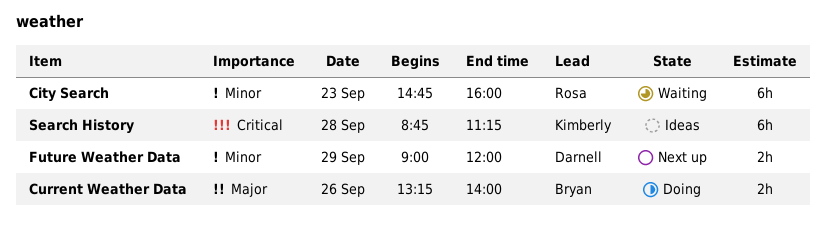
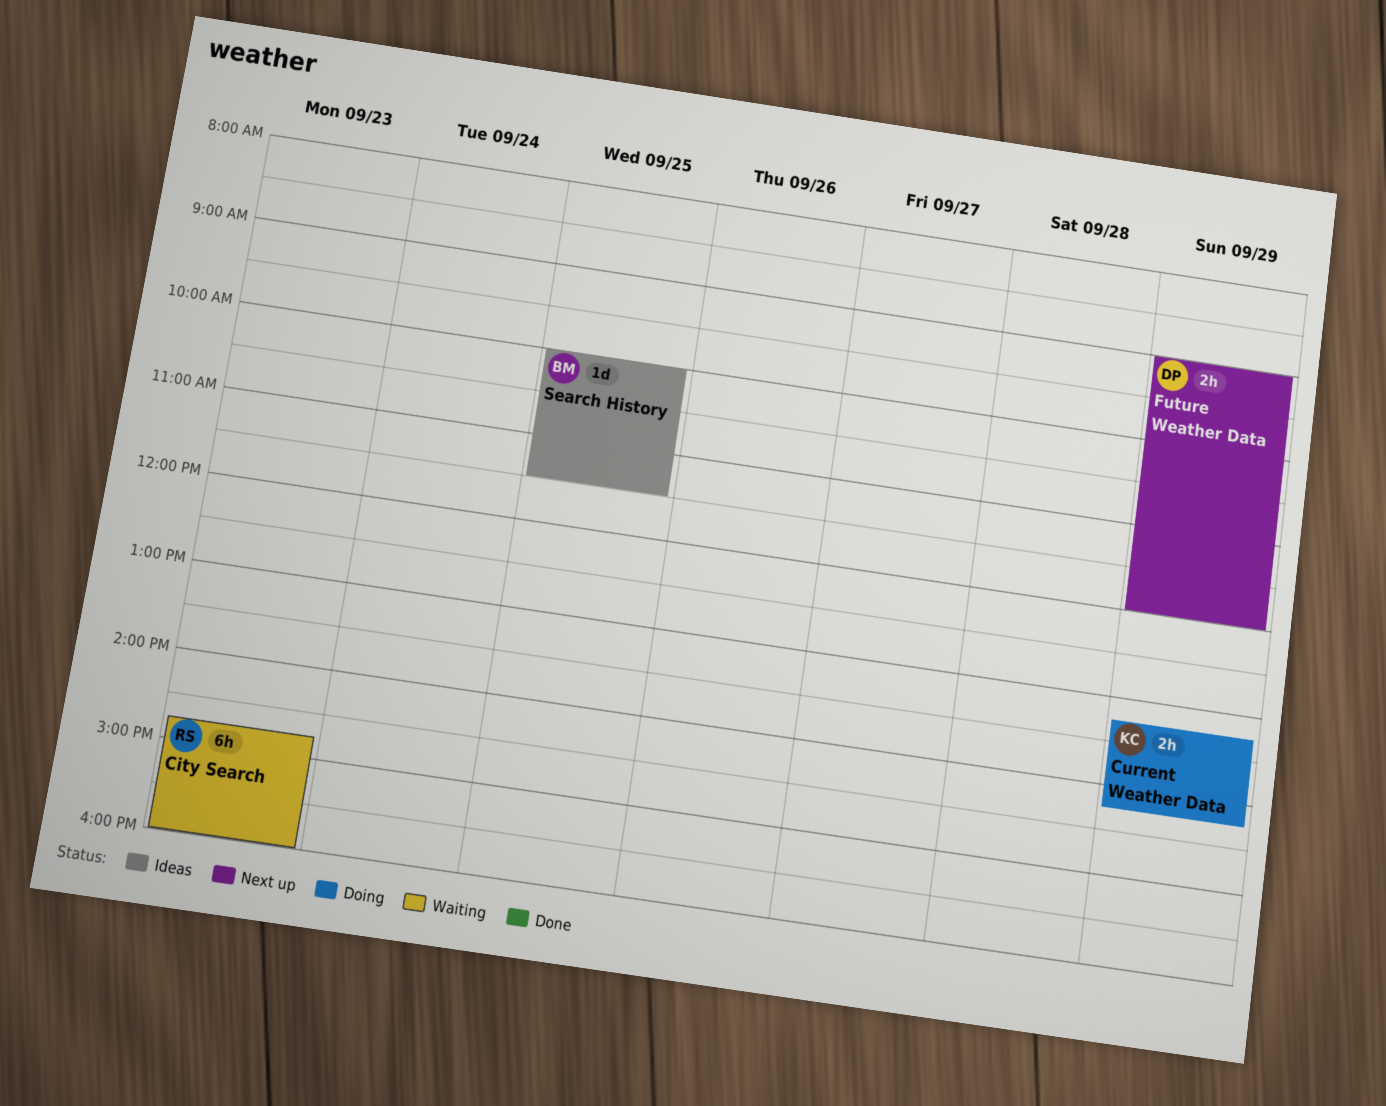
Current Weather Data, owner: Bryan -> Kimberly
Current Weather Data, day: Sep 26 -> Sep 29
Current Weather Data, ends: 14:00 -> 14:15
Search History, owner: Kimberly -> Bryan
Search History, estimate: 6h -> 1d
Search History, day: Sep 28 -> Sep 25
Search History, begins: 08:45 -> 10:00
Search History, ends: 11:15 -> 11:30

